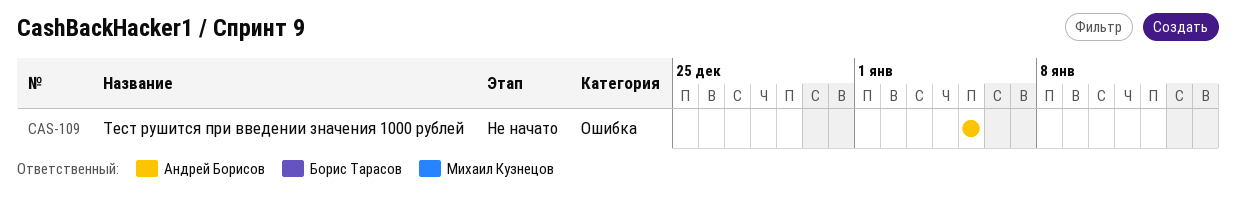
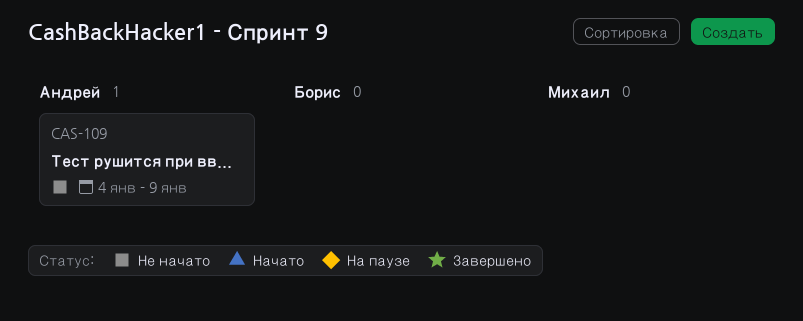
CAS-109, start: Jan 5 -> Jan 4
CAS-109, due: Jan 5 -> Jan 9

